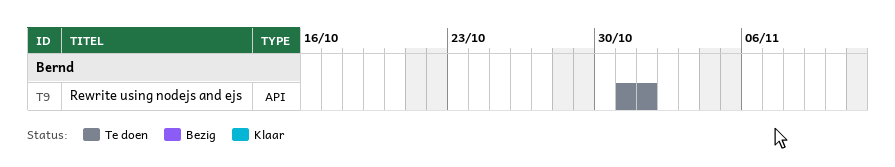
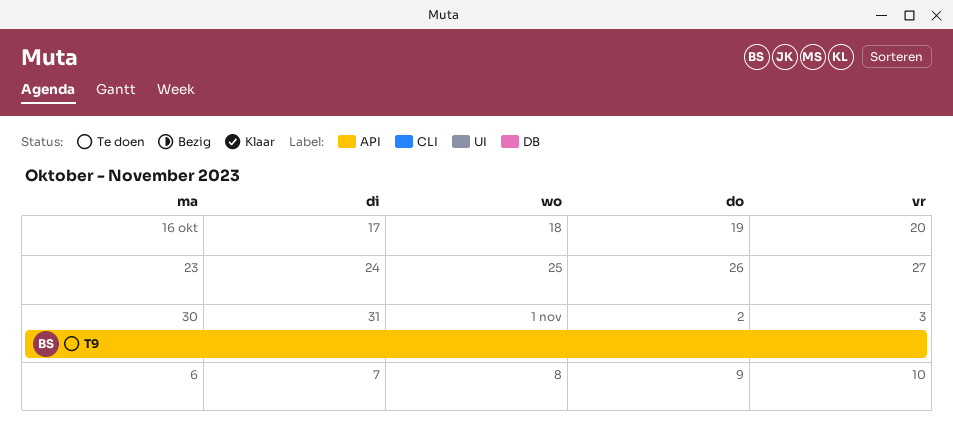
T9, start: Oct 31 -> Oct 30
T9, due: Nov 1 -> Nov 3

